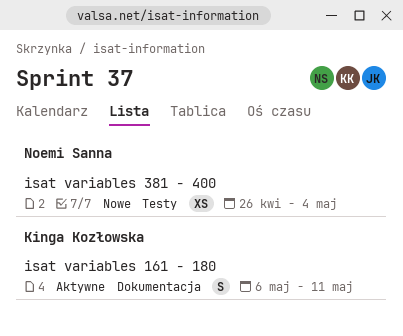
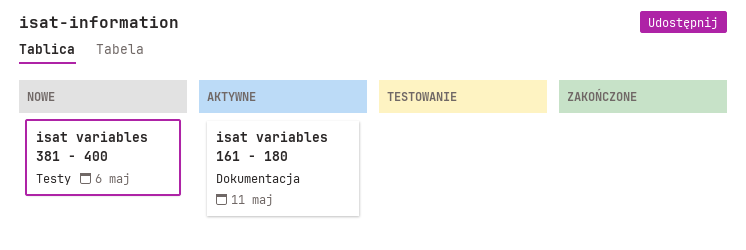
isat variables 381 - 400, due: May 4 -> May 6

